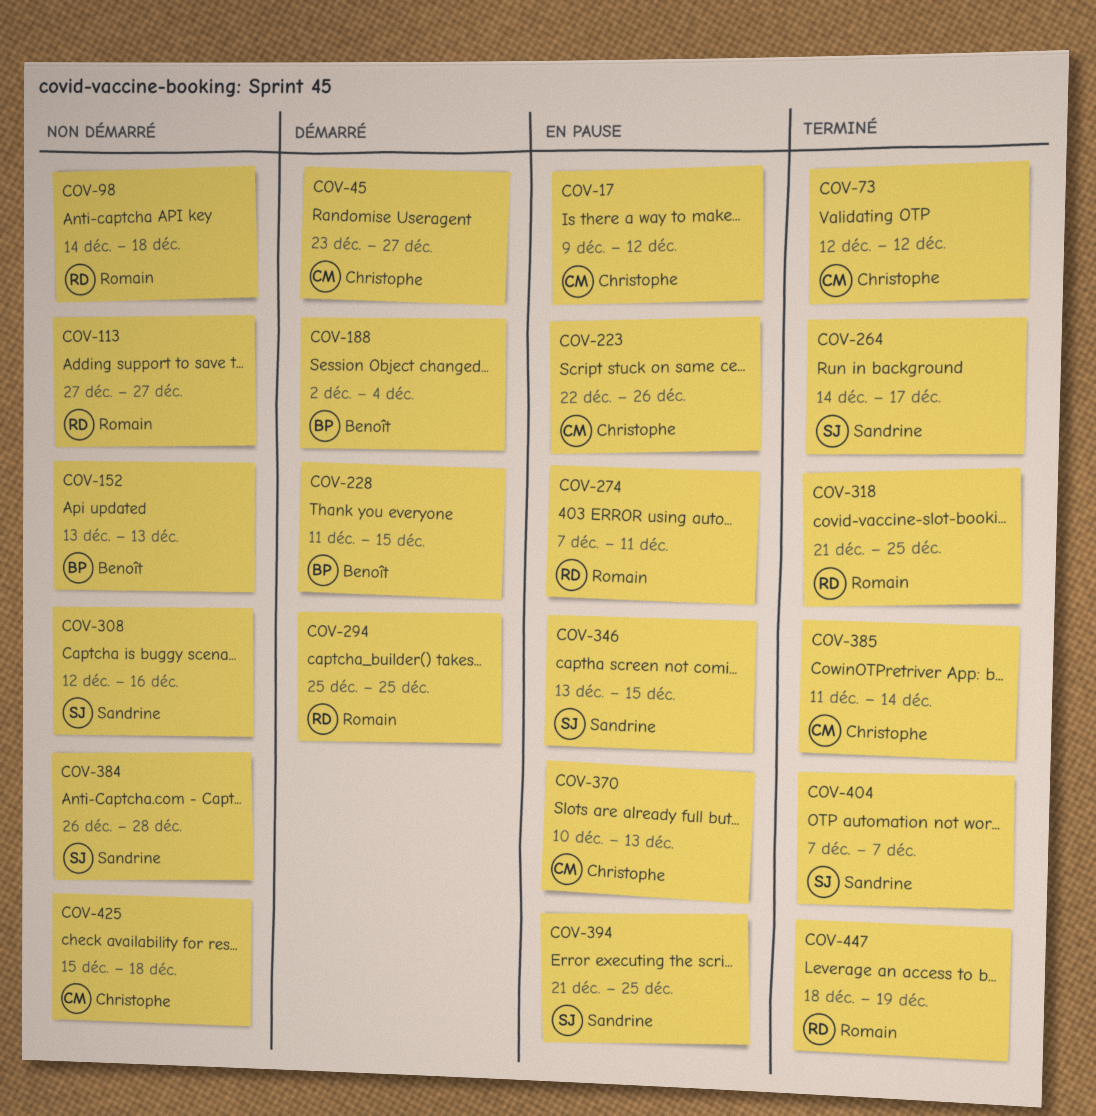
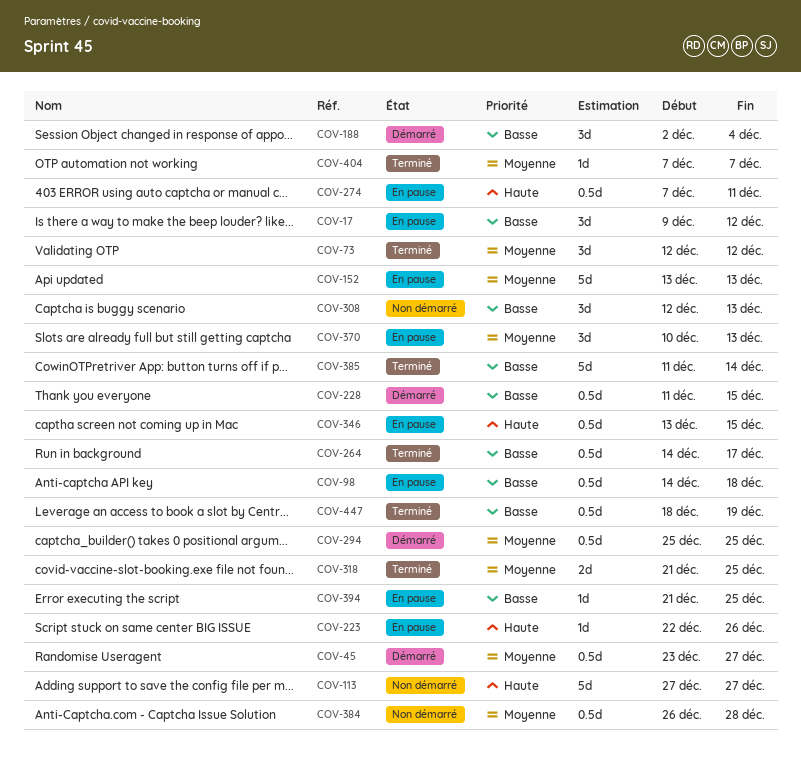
COV-98, status: Non démarré -> En pause
COV-152, status: Non démarré -> En pause
COV-308, due: Dec 16 -> Dec 13
COV-425: present -> none

